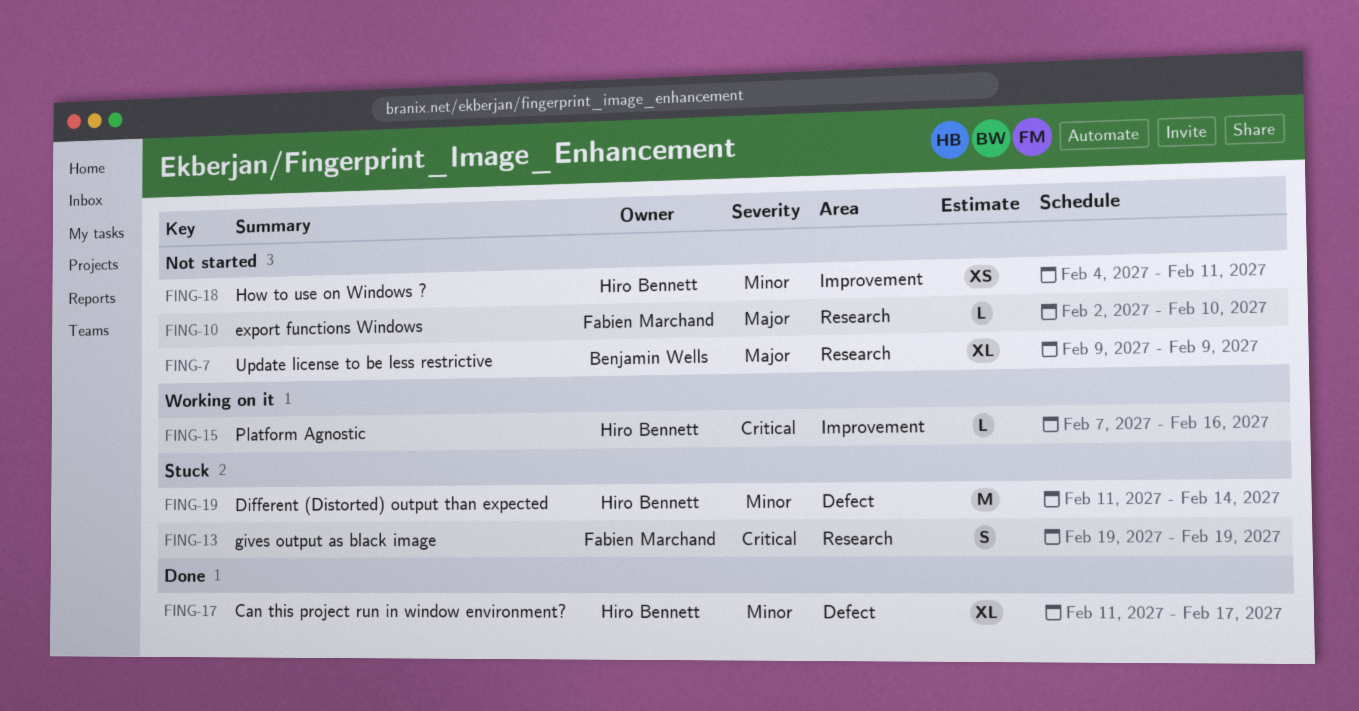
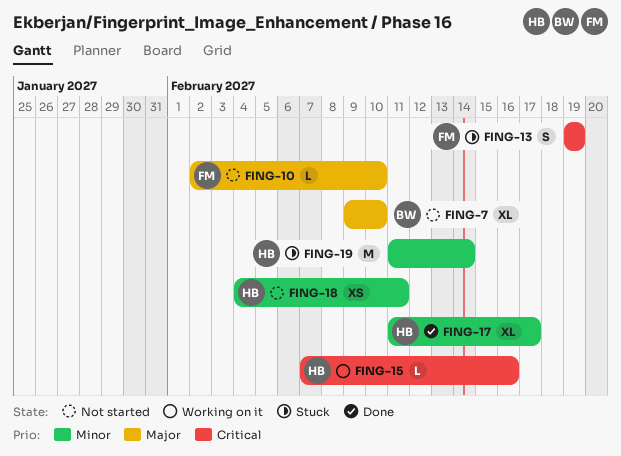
FING-7, due: Feb 9 -> Feb 10

